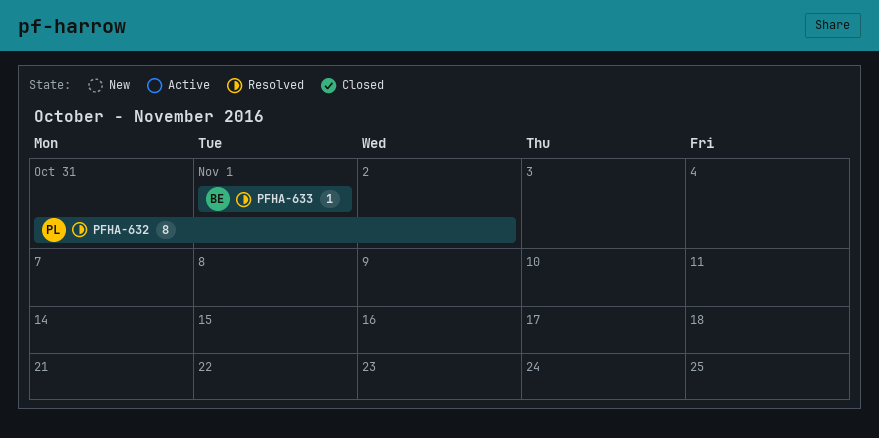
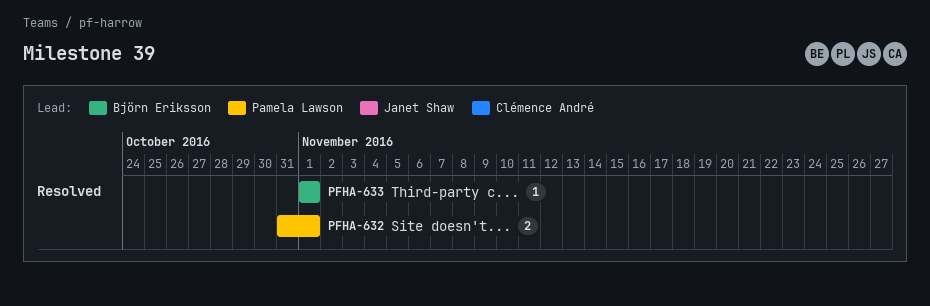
PFHA-632, estimate: 8 -> 2
PFHA-632, due: Nov 2 -> Nov 1

